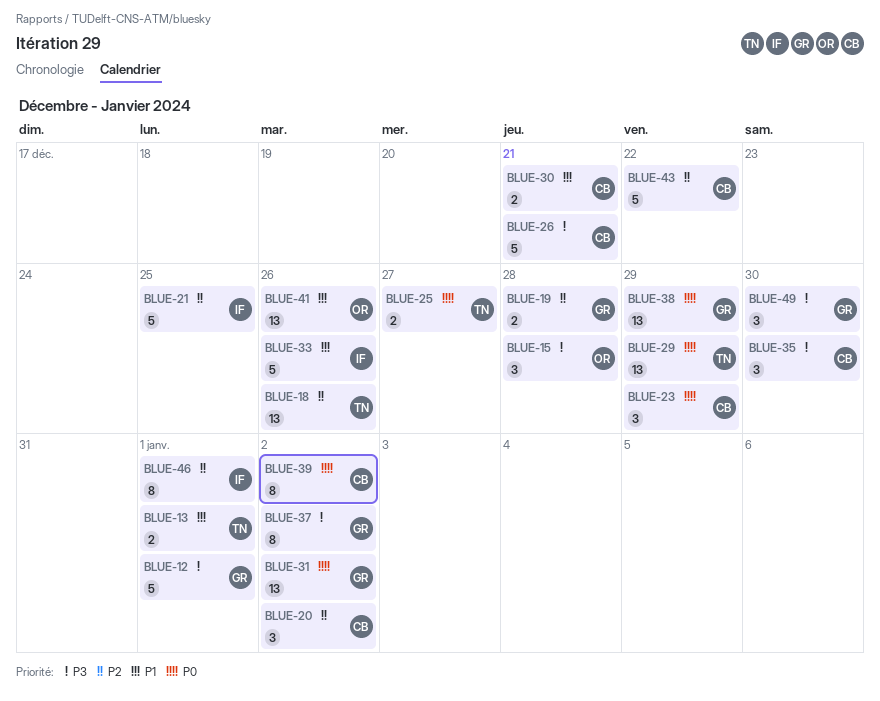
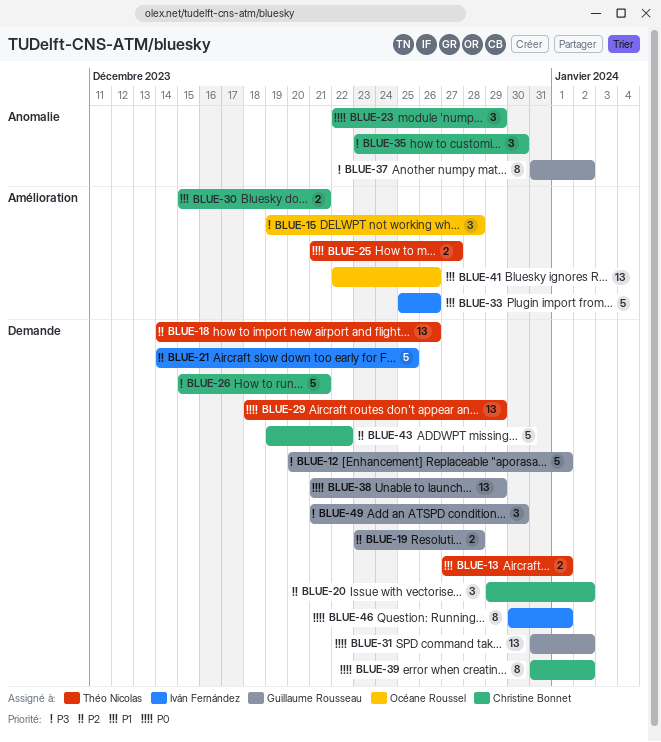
BLUE-46, priority: P2 -> P0

